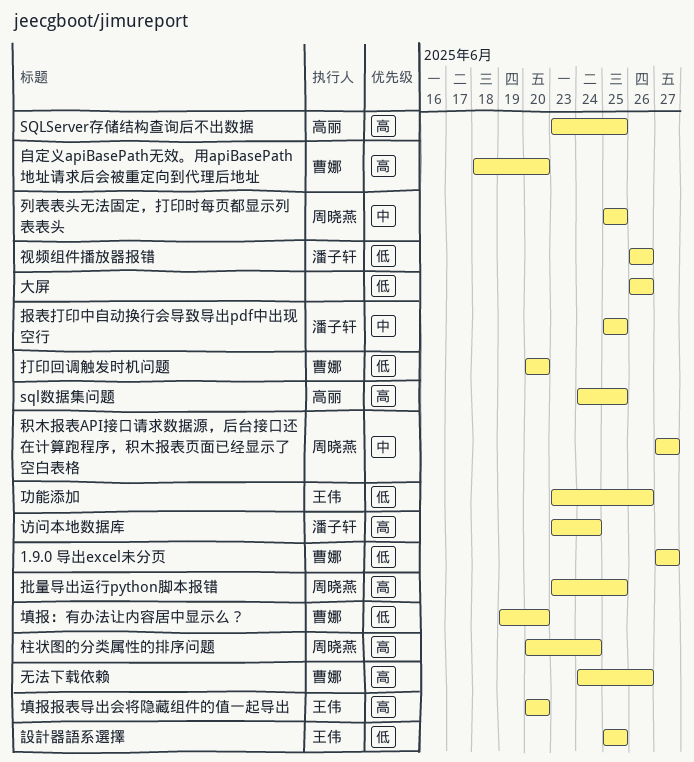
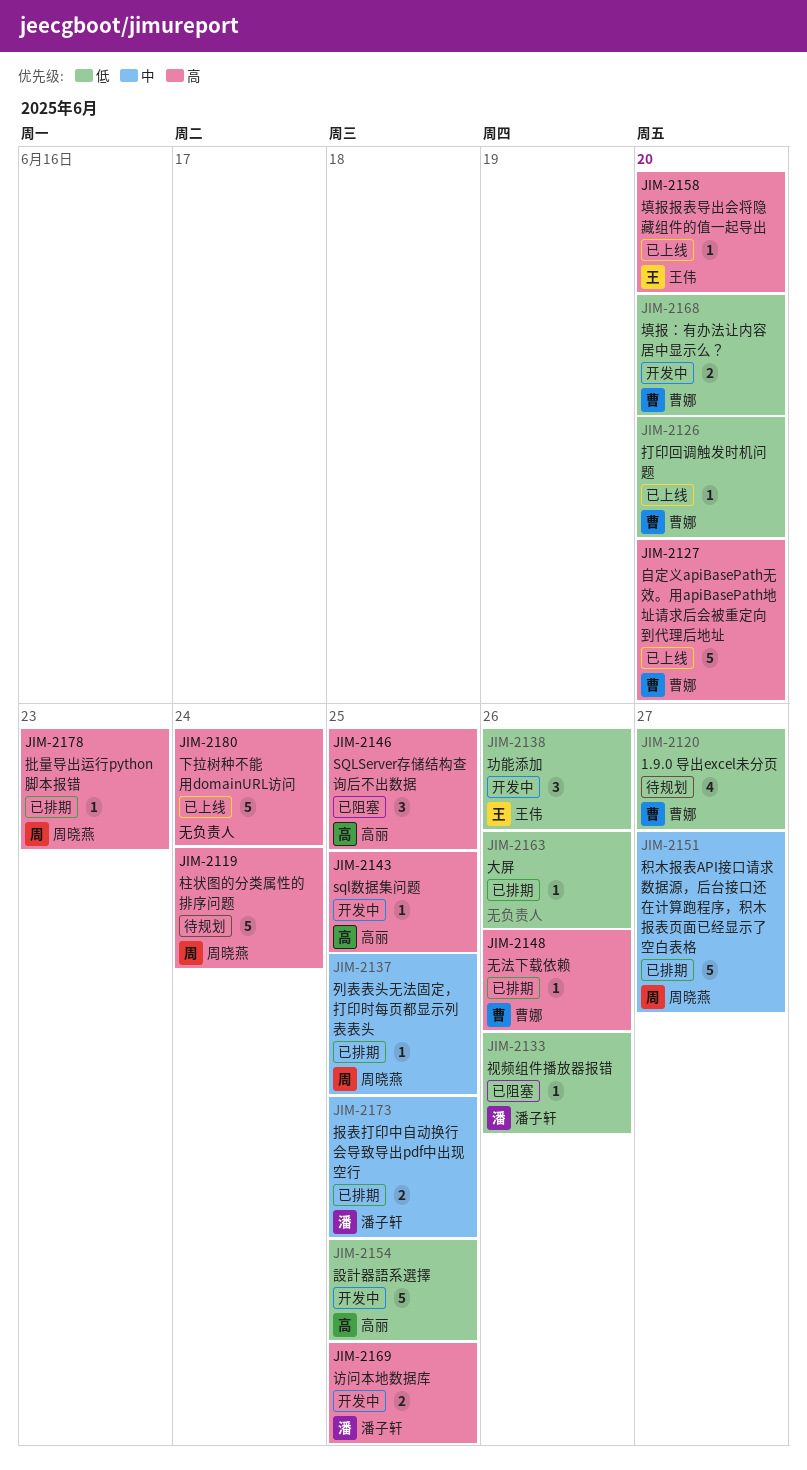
下拉树种不能用domainURL访问: none -> present
批量导出运行python脚本报错, due: Jun 25 -> Jun 23
設計器語系選擇, owner: 王伟 -> 高丽
访问本地数据库, due: Jun 24 -> Jun 25

